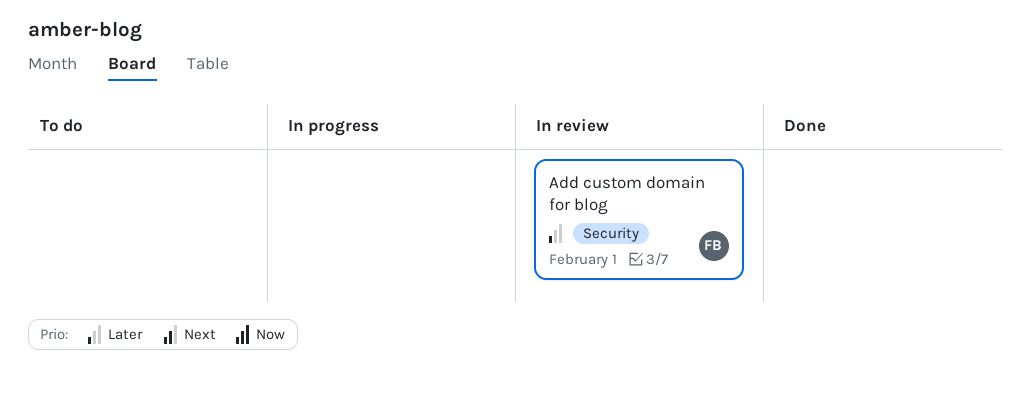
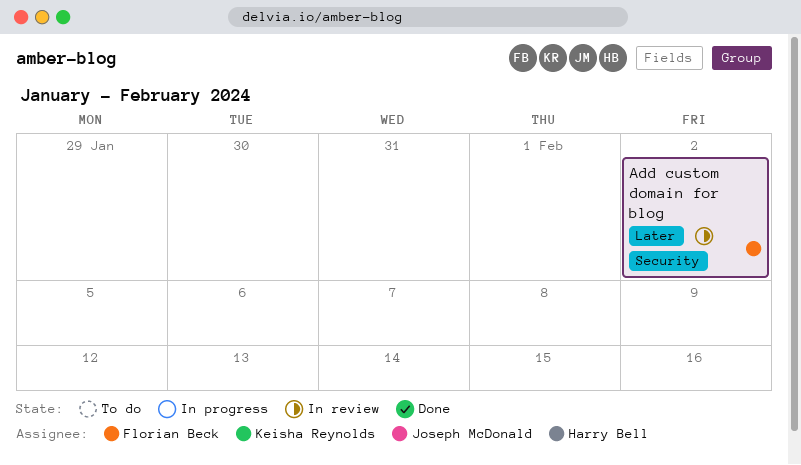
Add custom domain for blog, due: Feb 1 -> Feb 2

